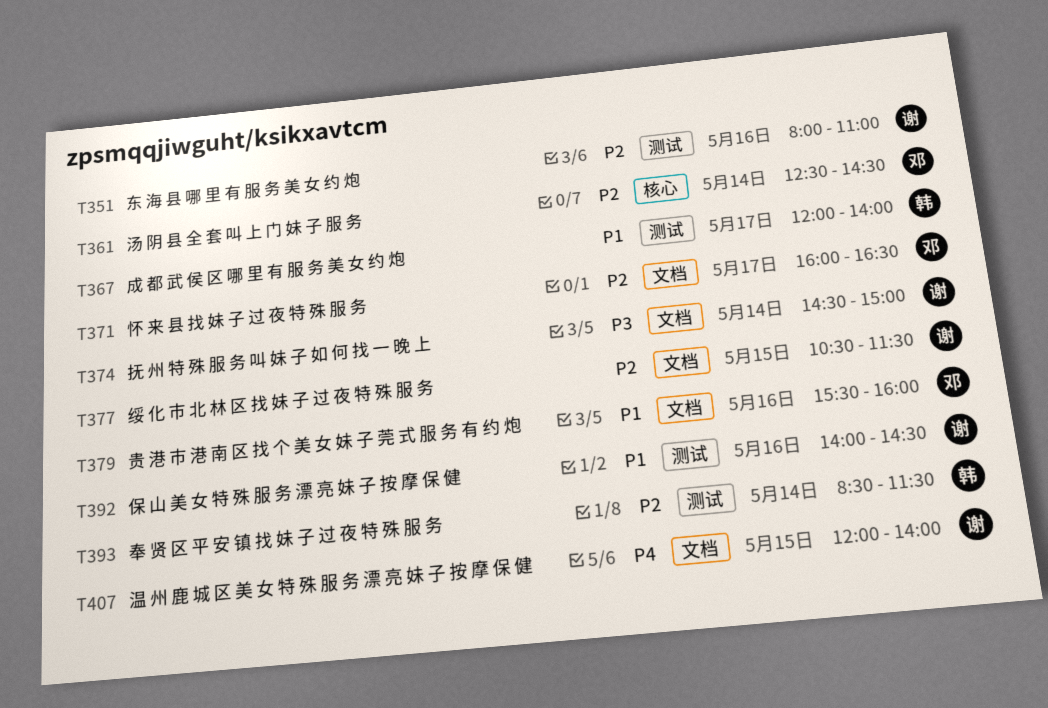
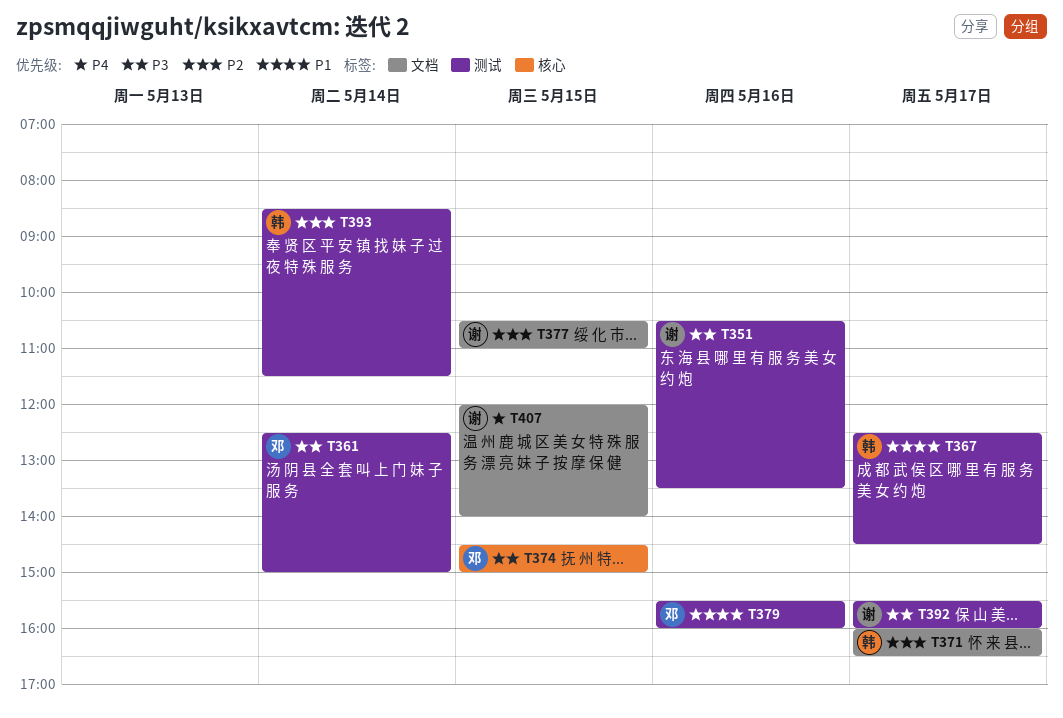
T351, priority: P2 -> P3
T351, begins: 08:00 -> 10:30
T351, ends: 11:00 -> 13:30
T361, priority: P2 -> P3
T361, label: 核心 -> 测试
T361, ends: 14:30 -> 15:00
T367, begins: 12:00 -> 12:30
T367, ends: 14:00 -> 14:30
T371, owner: 邓 -> 韩
T374, owner: 谢 -> 邓
T374, label: 文档 -> 核心
T374, day: May 14 -> May 15
T377, ends: 11:30 -> 11:00
T379, label: 文档 -> 测试
T392, priority: P1 -> P3
T392, day: May 16 -> May 17
T392, begins: 14:00 -> 15:30
T392, ends: 14:30 -> 16:00

